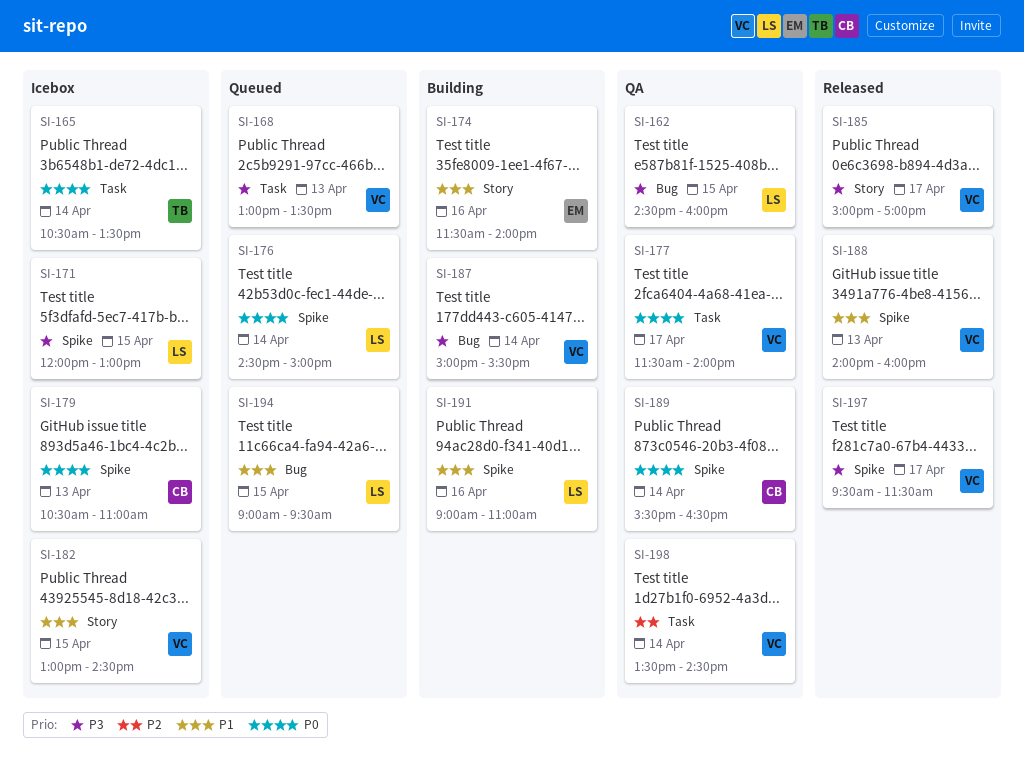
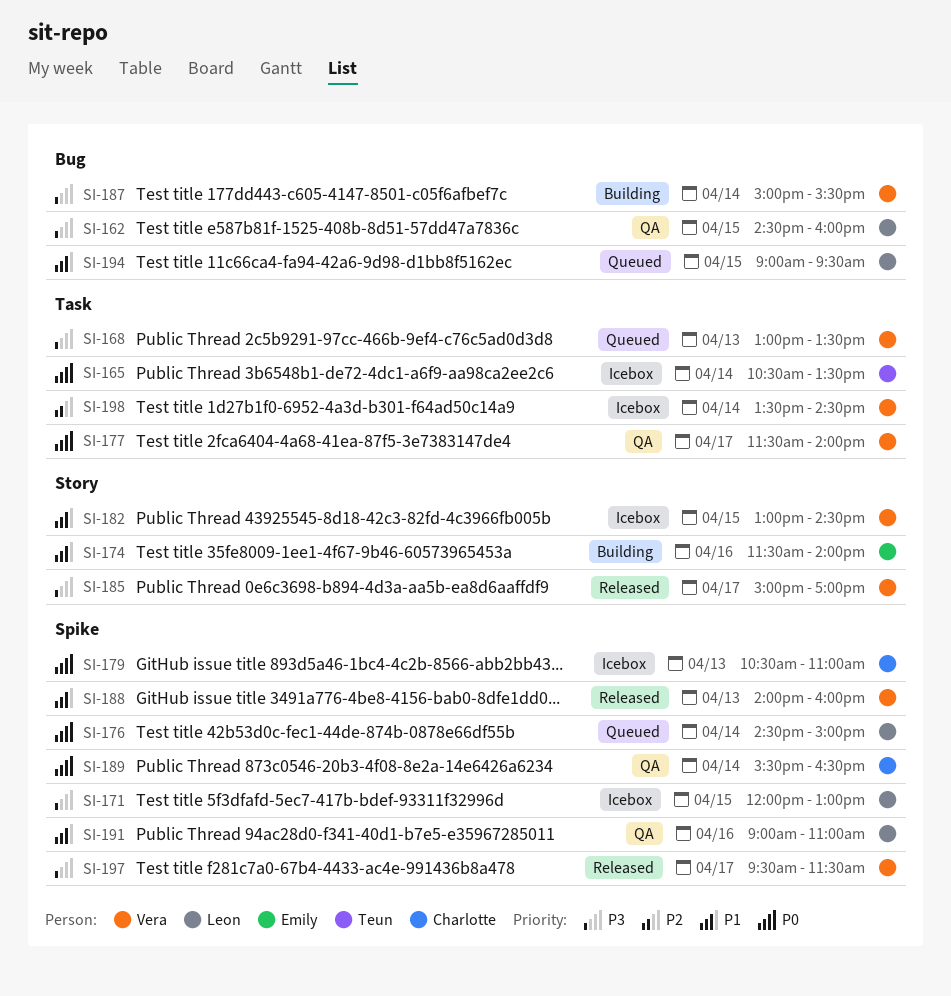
SI-191, status: Building -> QA
SI-198, status: QA -> Icebox

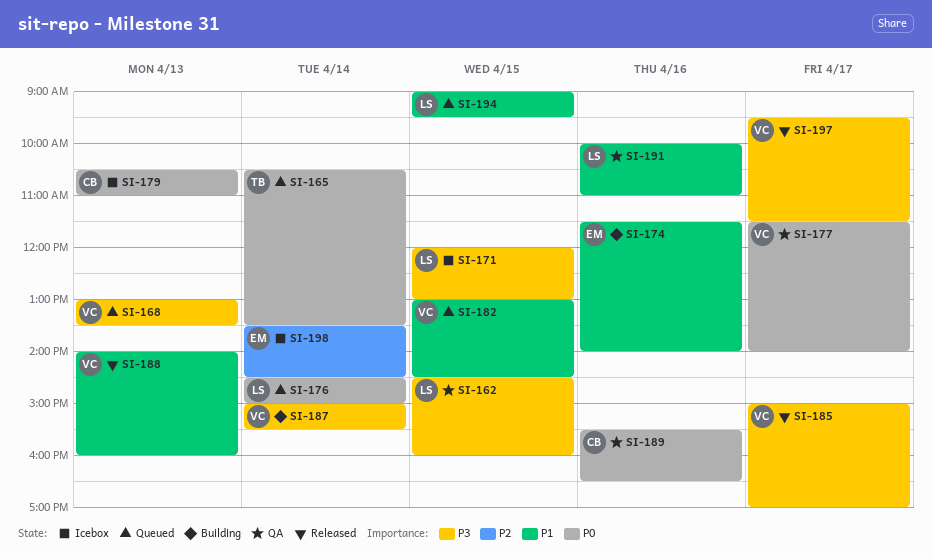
SI-165, status: Icebox -> Queued
SI-182, status: Icebox -> Queued
SI-189, day: Apr 14 -> Apr 16
SI-191, begins: 09:00 -> 10:00
SI-198, owner: Vera -> Emily

